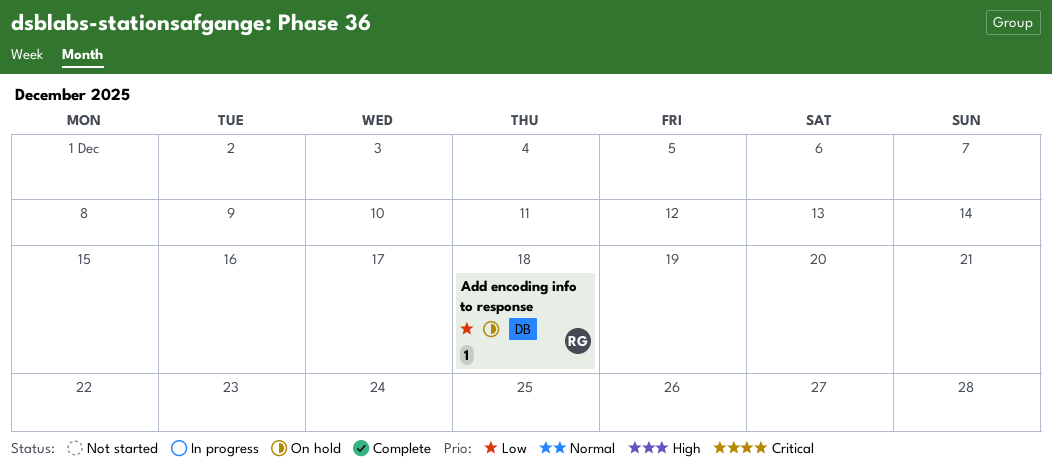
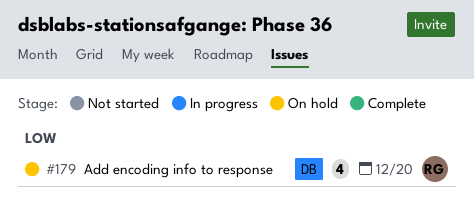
Add encoding info to response, estimate: 1 -> 4
Add encoding info to response, due: Dec 18 -> Dec 20

